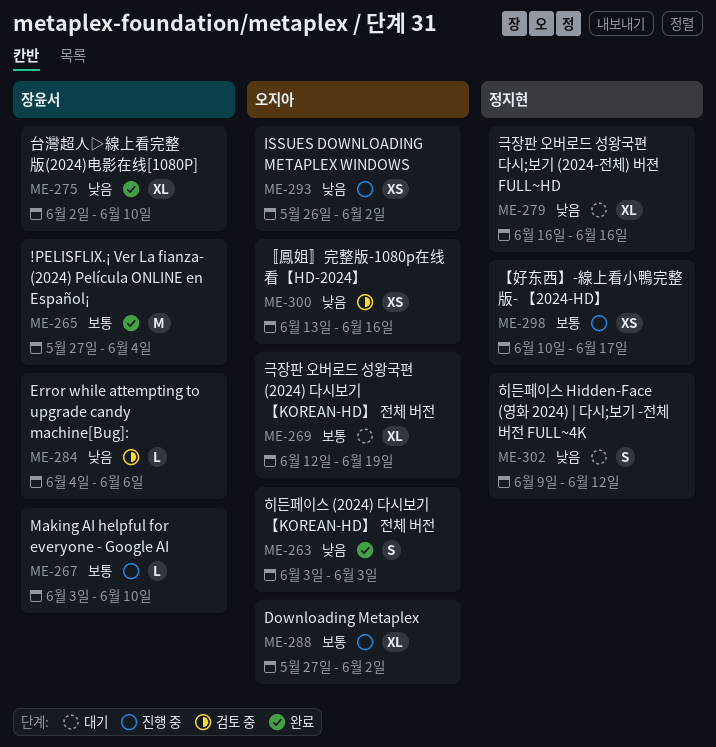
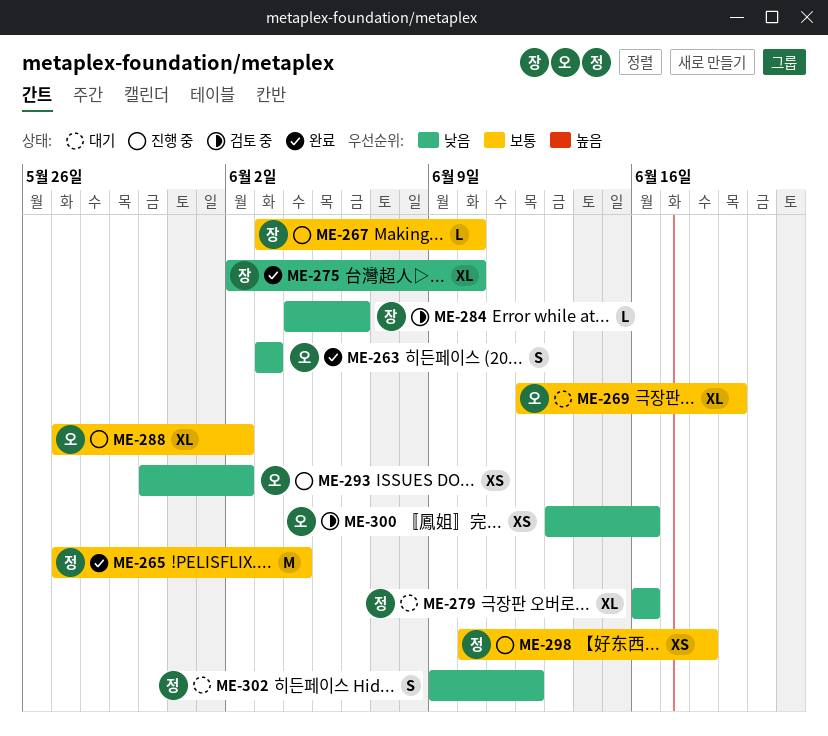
ME-265, owner: 장윤서 -> 정지현
ME-293, start: May 26 -> May 30
ME-298, due: Jun 17 -> Jun 18

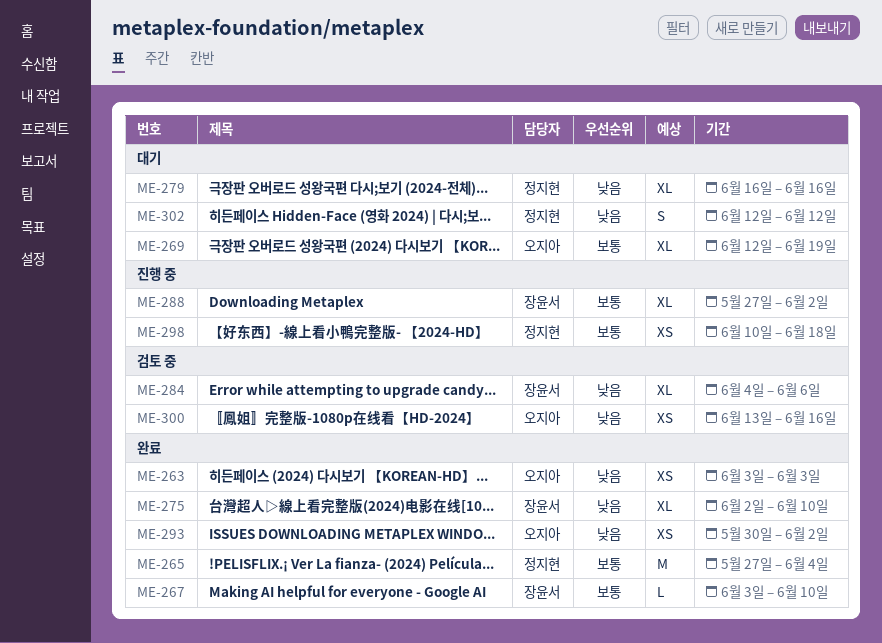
ME-263, estimate: S -> XS
ME-267, status: 진행 중 -> 완료
ME-284, estimate: L -> XL
ME-288, owner: 오지아 -> 장윤서
ME-293, status: 진행 중 -> 완료
ME-302, start: Jun 9 -> Jun 12

